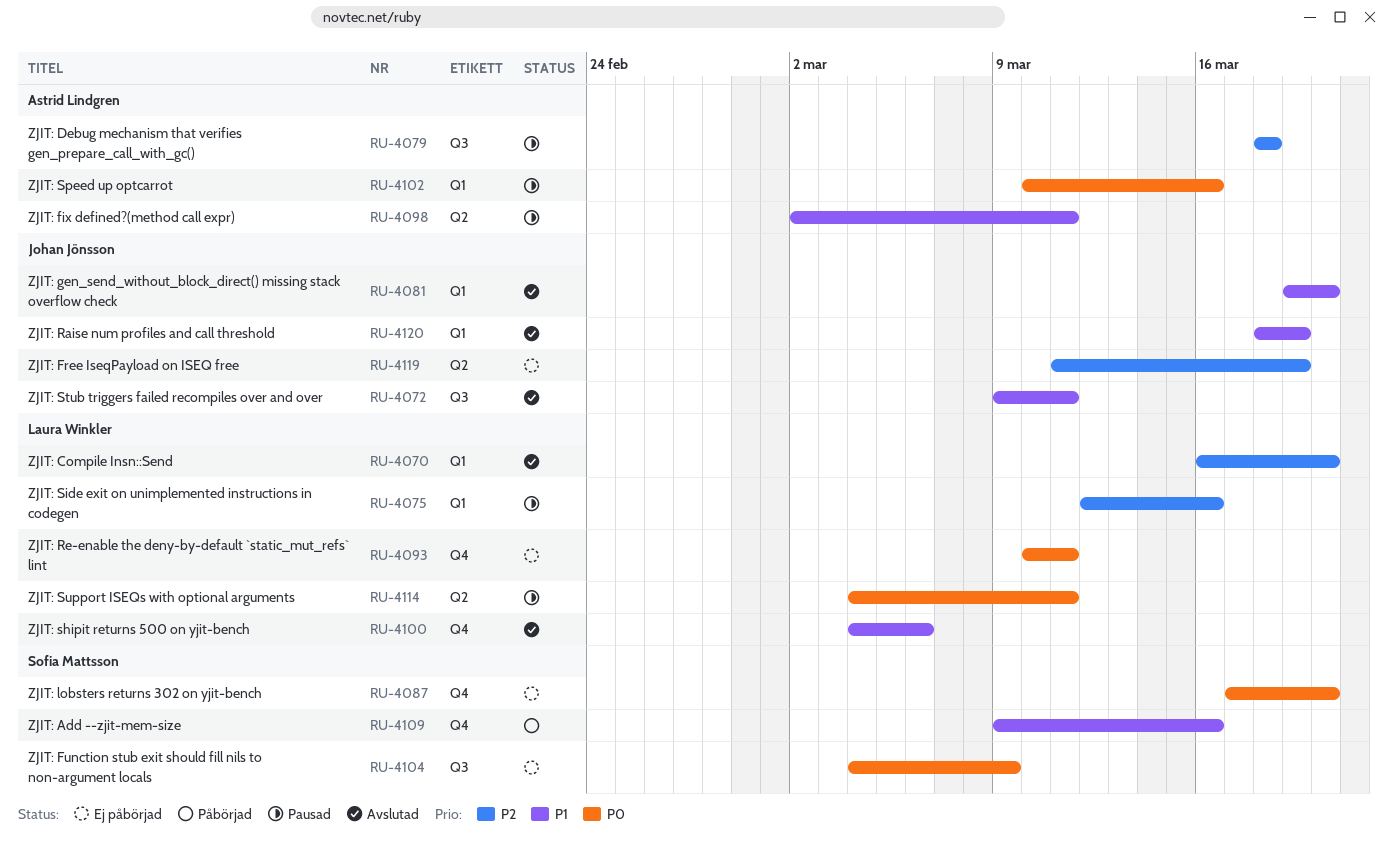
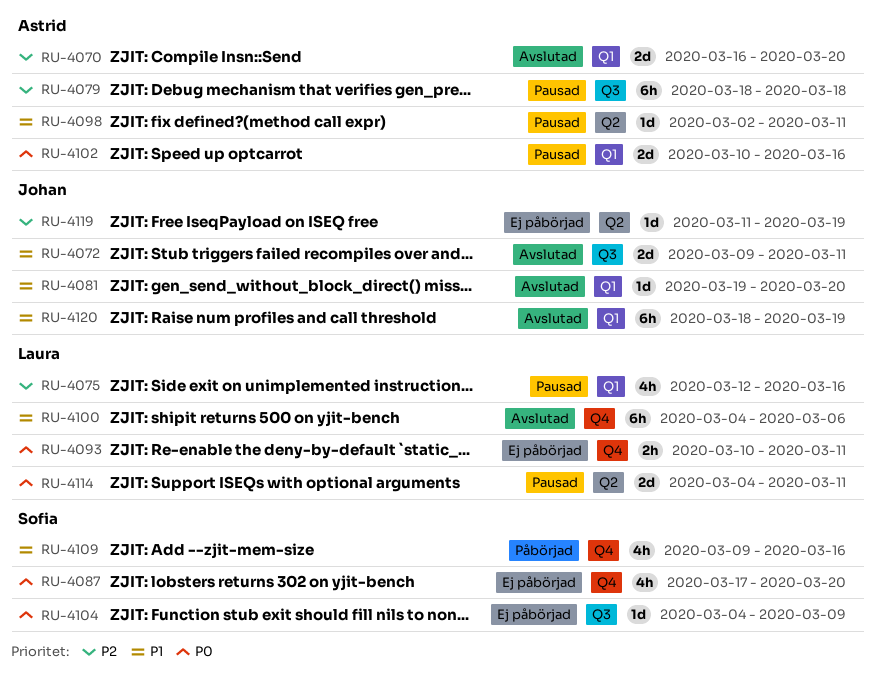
RU-4070, owner: Laura Winkler -> Astrid Lindgren

